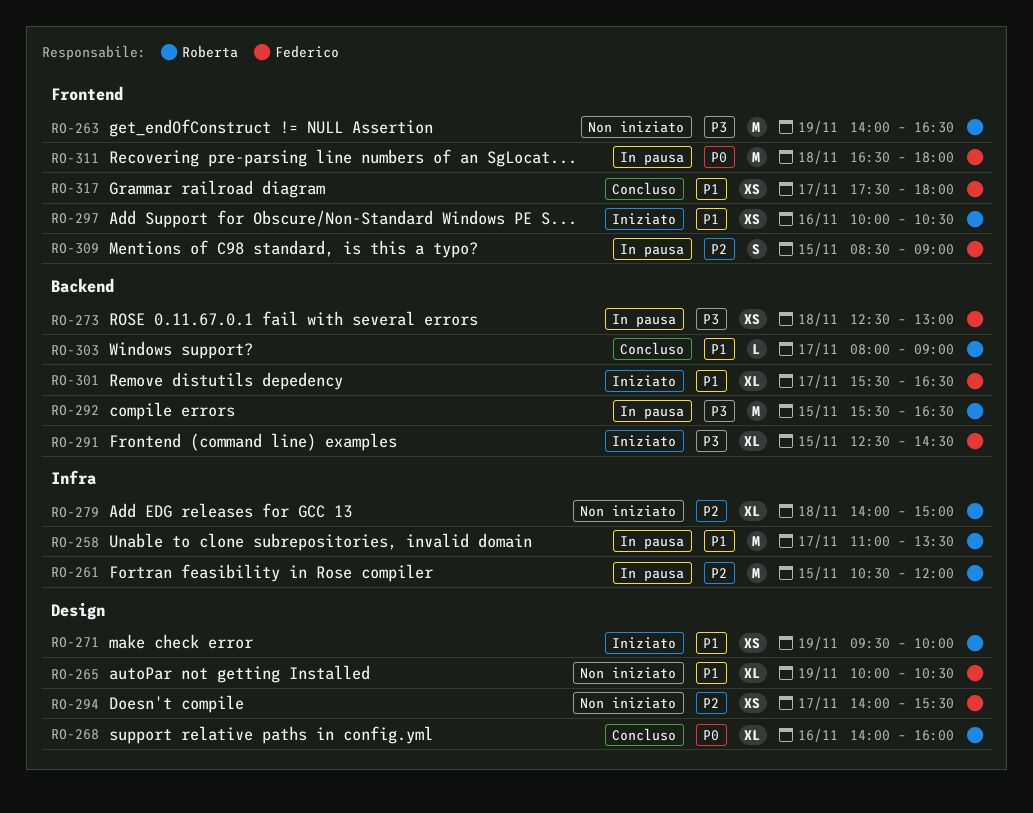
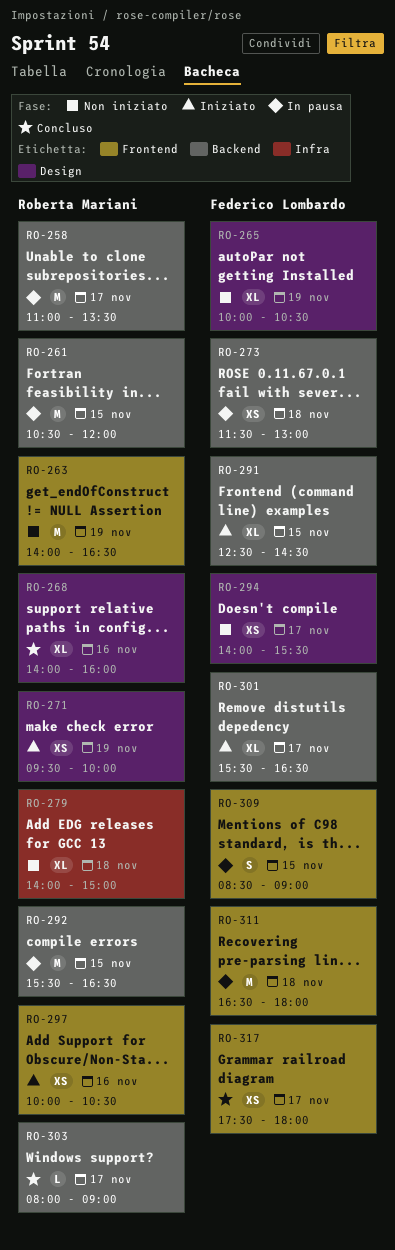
RO-258, label: Infra -> Backend
RO-261, label: Infra -> Backend
RO-273, begins: 12:30 -> 11:30

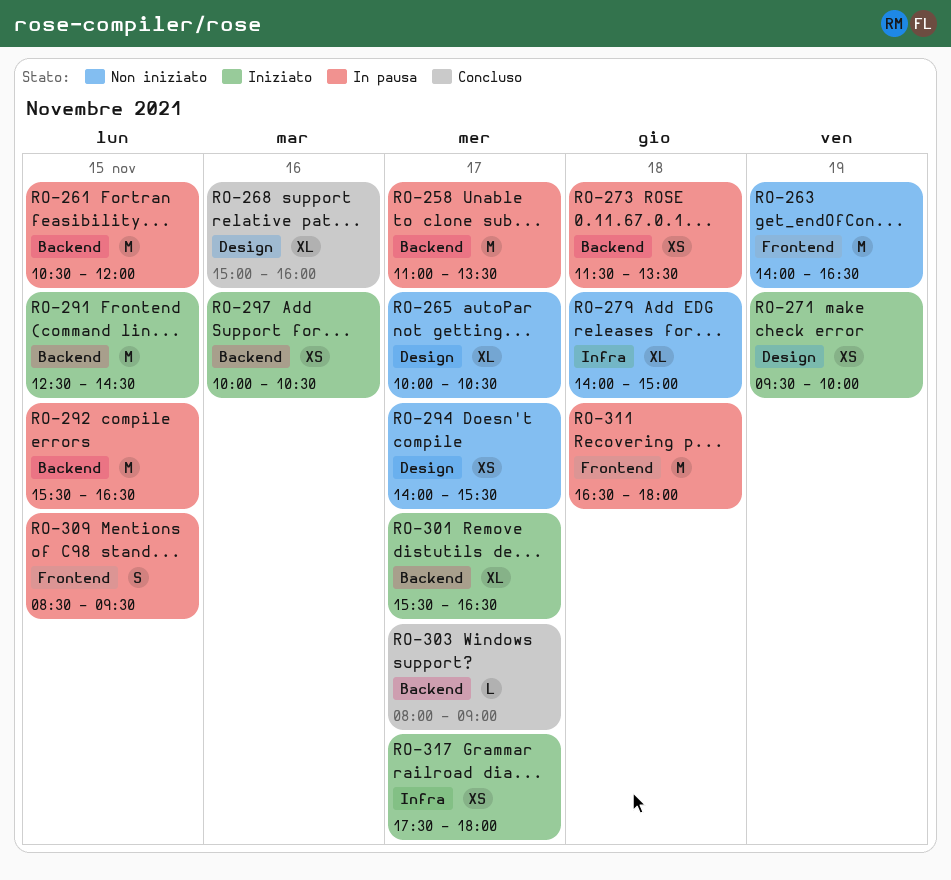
RO-265, day: Nov 19 -> Nov 17
RO-268, begins: 14:00 -> 15:00
RO-273, ends: 13:00 -> 13:30
RO-291, estimate: XL -> M
RO-297, label: Frontend -> Backend
RO-309, ends: 09:00 -> 09:30
RO-317, status: Concluso -> Iniziato
RO-317, label: Frontend -> Infra

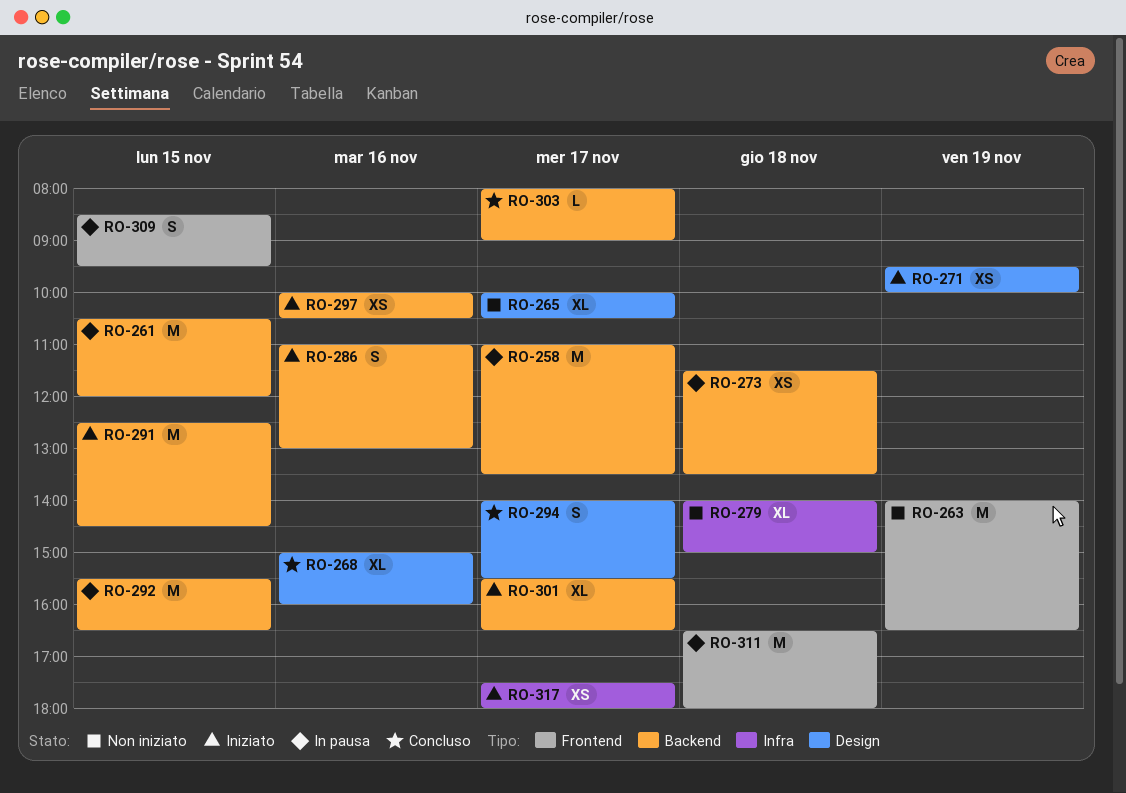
RO-286: none -> present
RO-294, status: Non iniziato -> Concluso
RO-294, estimate: XS -> S

